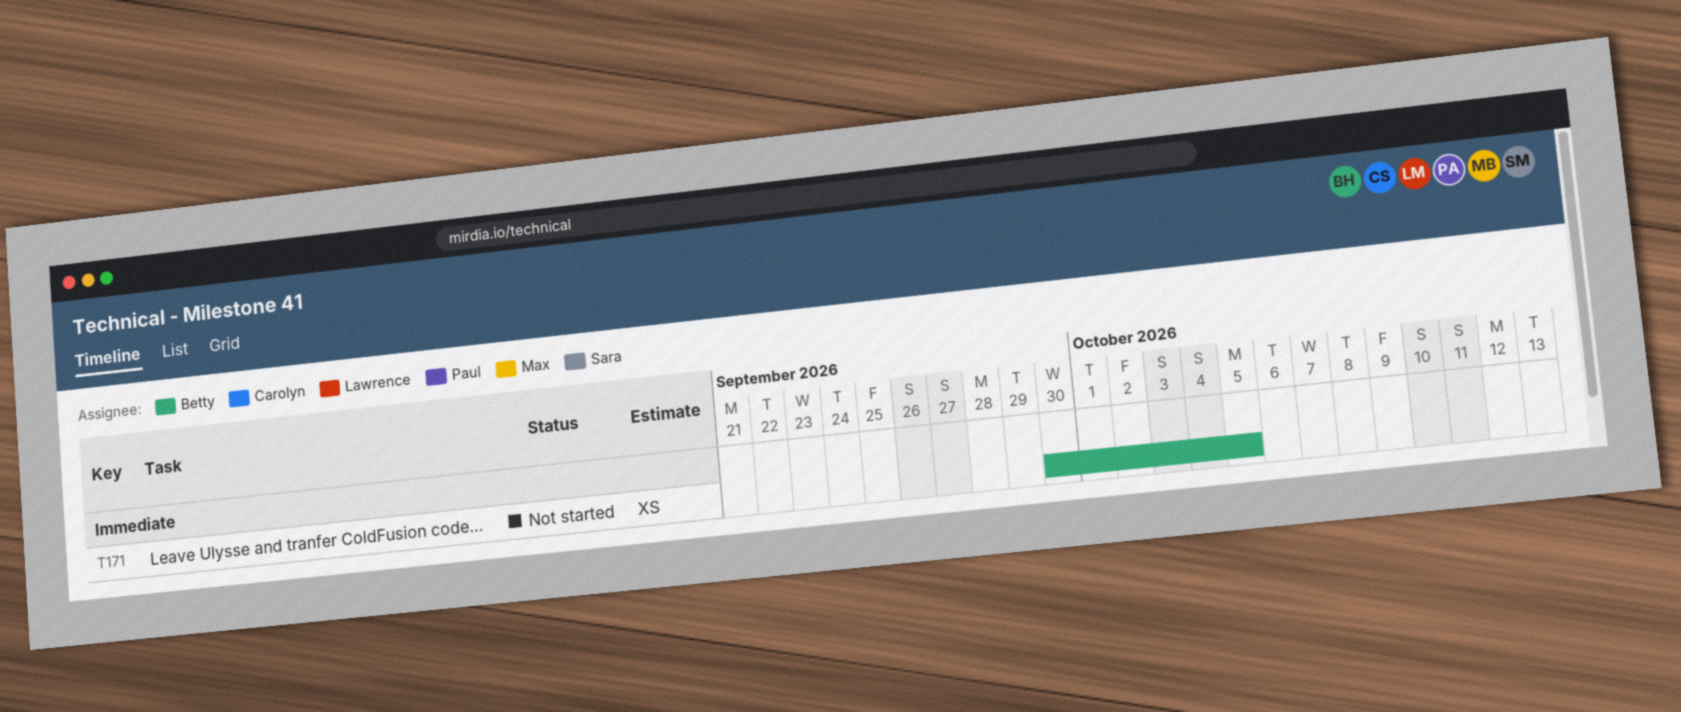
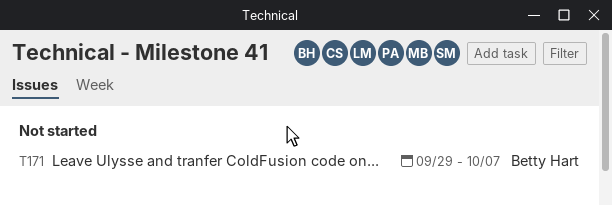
T171, start: Sep 30 -> Sep 29
T171, due: Oct 5 -> Oct 7

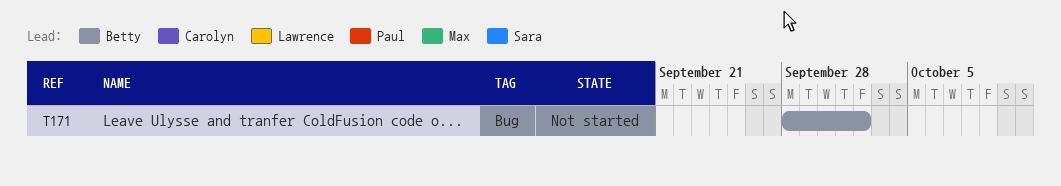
T171, start: Sep 29 -> Sep 28
T171, due: Oct 7 -> Oct 2

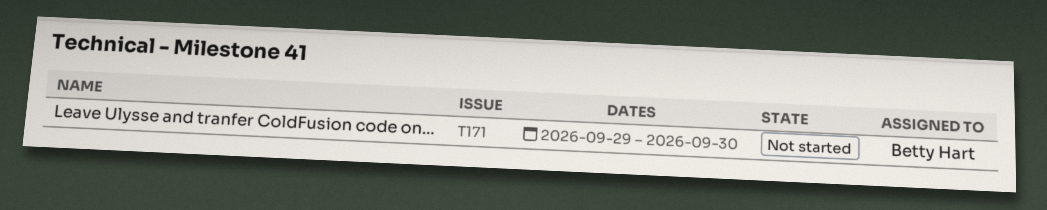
T171, start: Sep 28 -> Sep 29
T171, due: Oct 2 -> Sep 30

